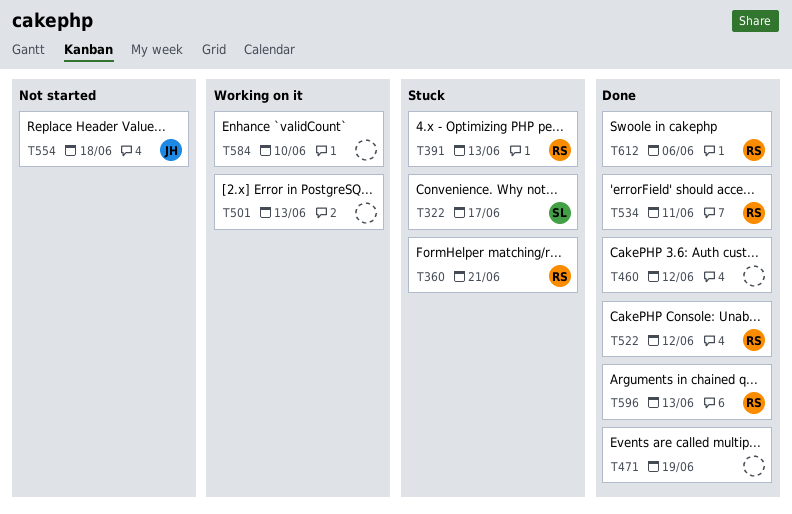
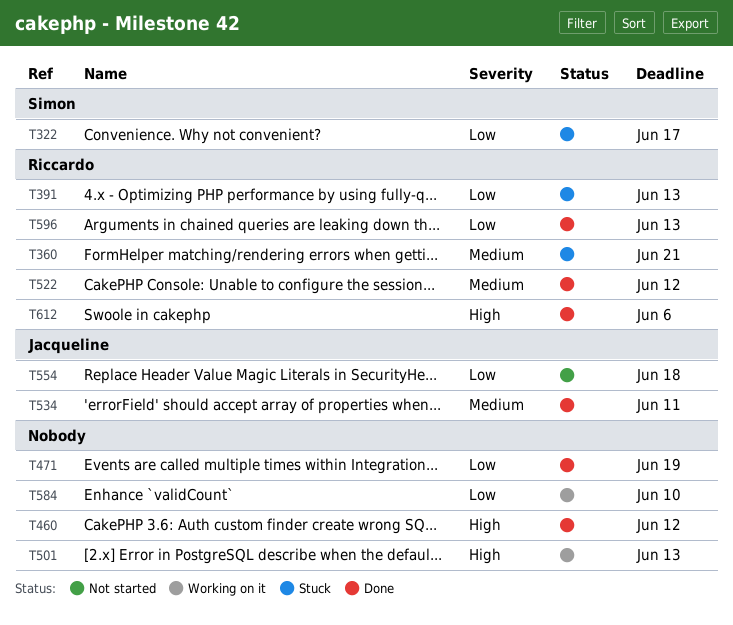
T534, owner: Riccardo -> Jacqueline

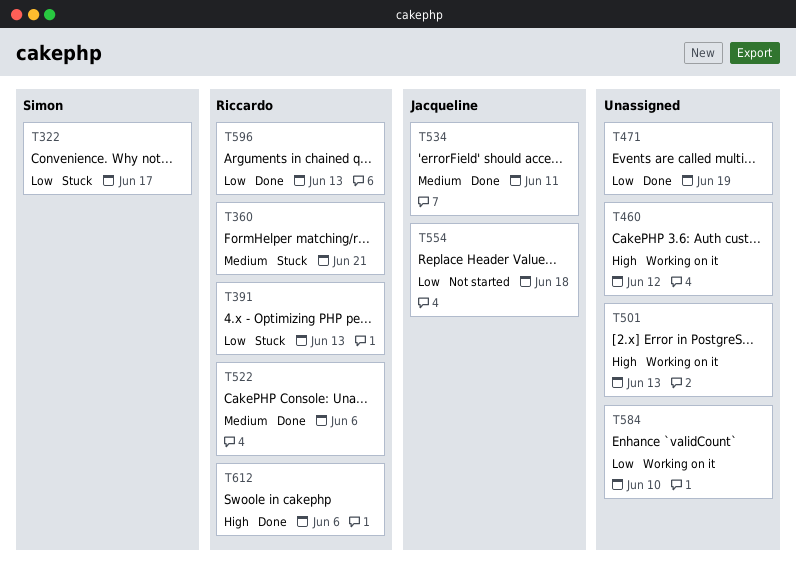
T460, status: Done -> Working on it
T522, due: Jun 12 -> Jun 6

